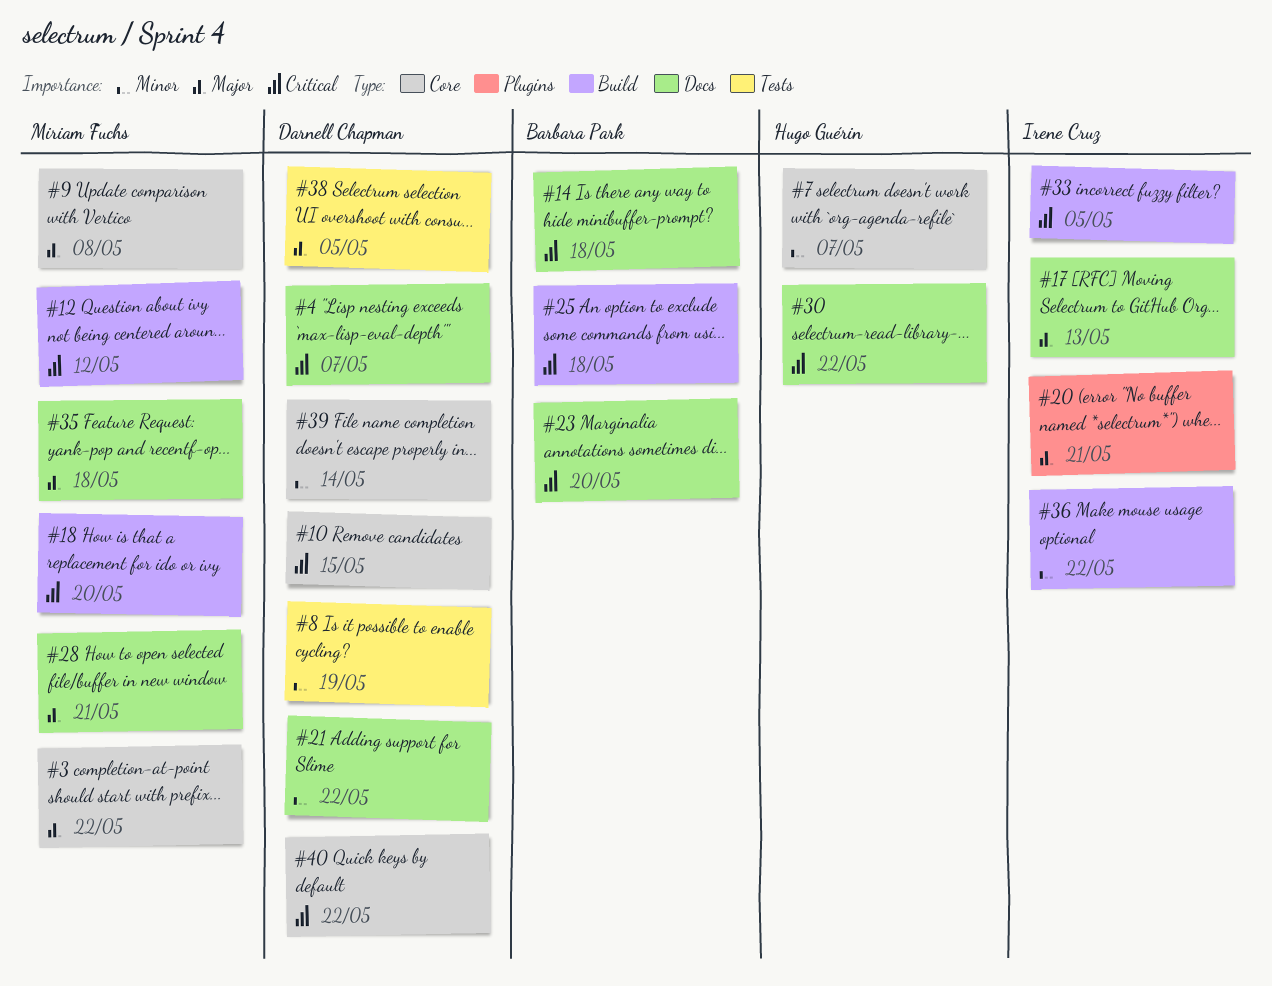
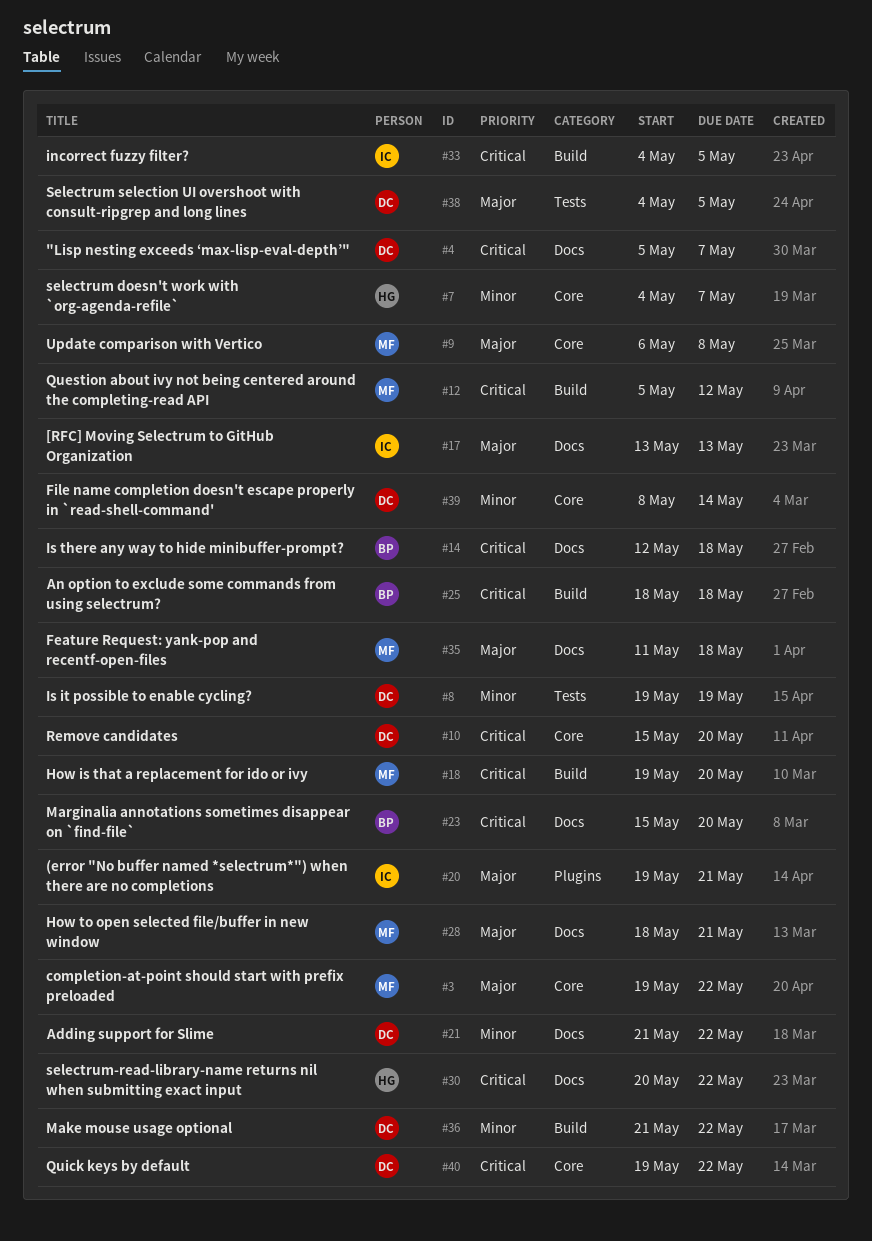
#10, due: May 15 -> May 20
#36, owner: Irene Cruz -> Darnell Chapman

